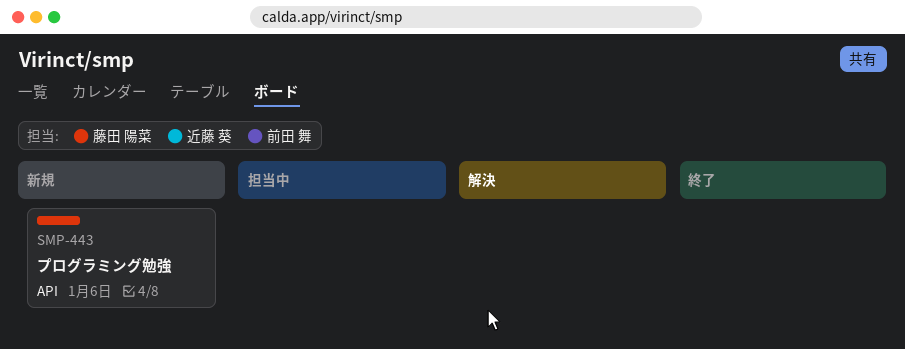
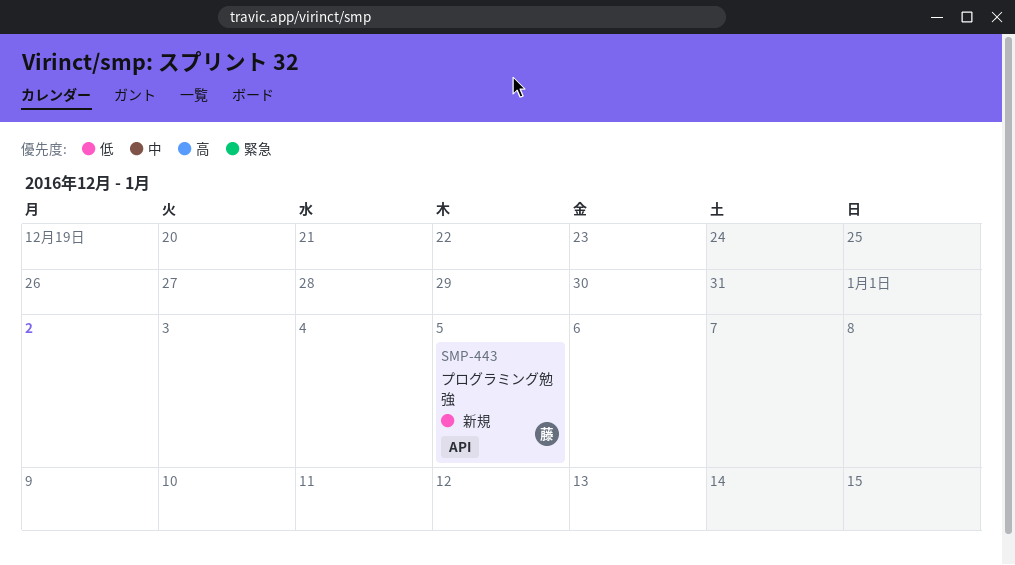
SMP-443, due: Jan 6 -> Jan 5

